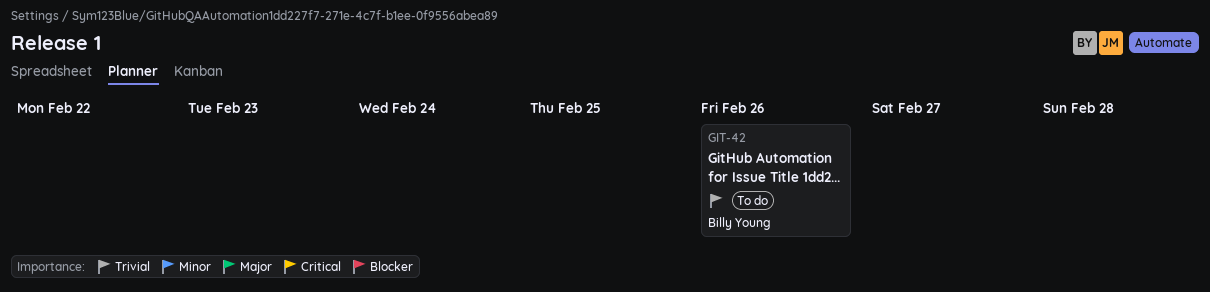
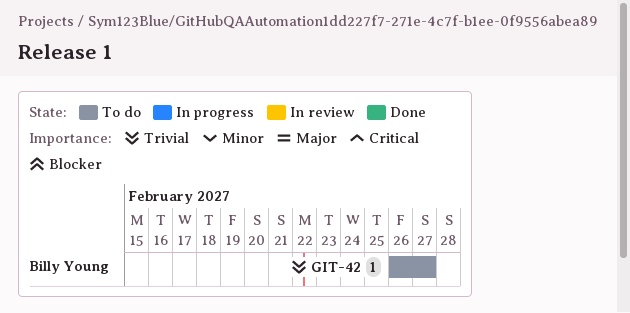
GIT-42, due: Feb 26 -> Feb 27

